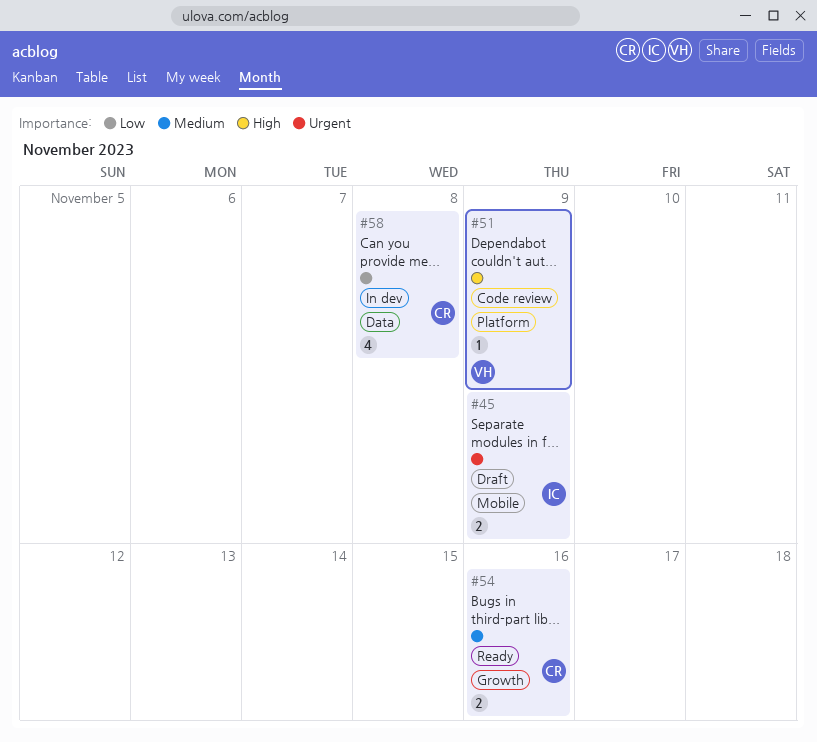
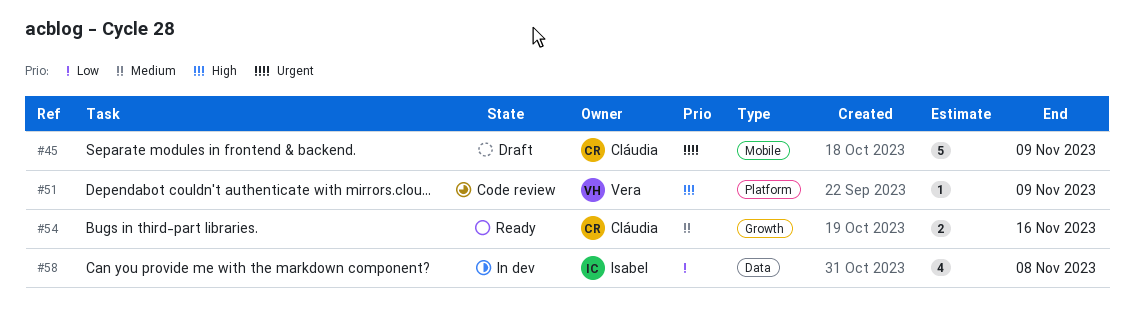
#45, owner: Isabel -> Cláudia
#45, estimate: 2 -> 5
#58, owner: Cláudia -> Isabel

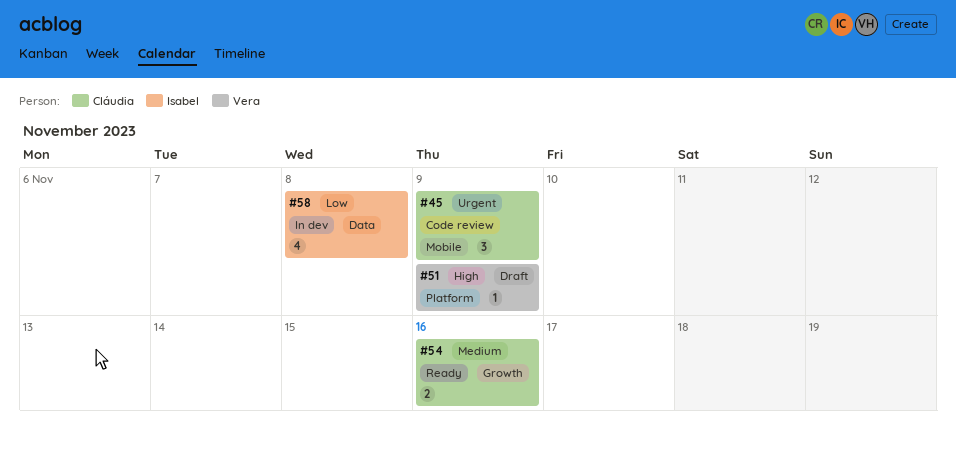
#45, status: Draft -> Code review
#45, estimate: 5 -> 3
#51, status: Code review -> Draft

